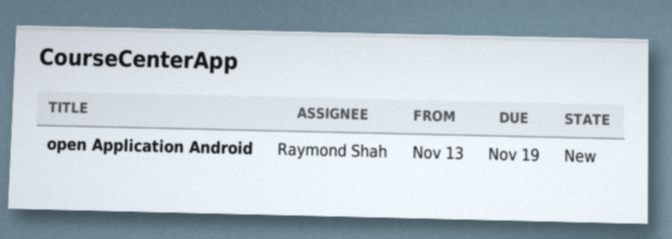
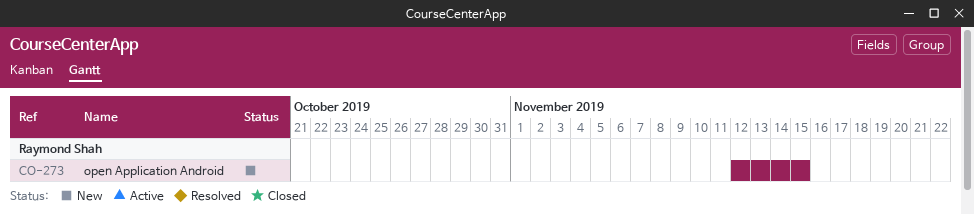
open Application Android, start: Nov 13 -> Nov 12
open Application Android, due: Nov 19 -> Nov 15

